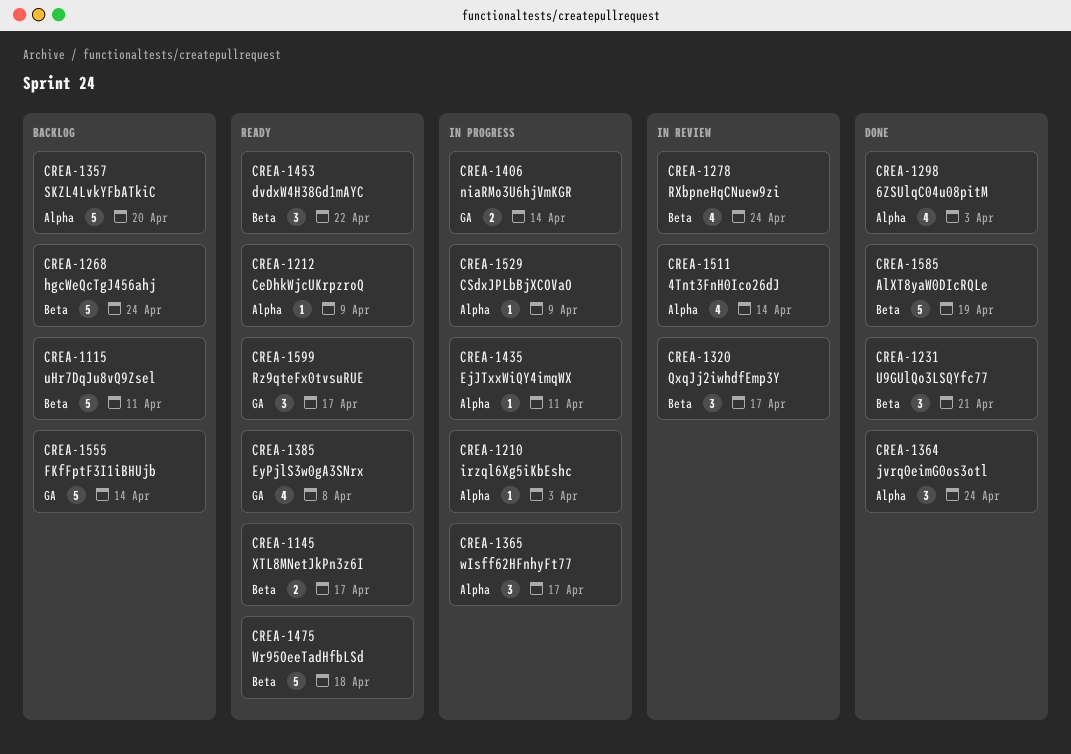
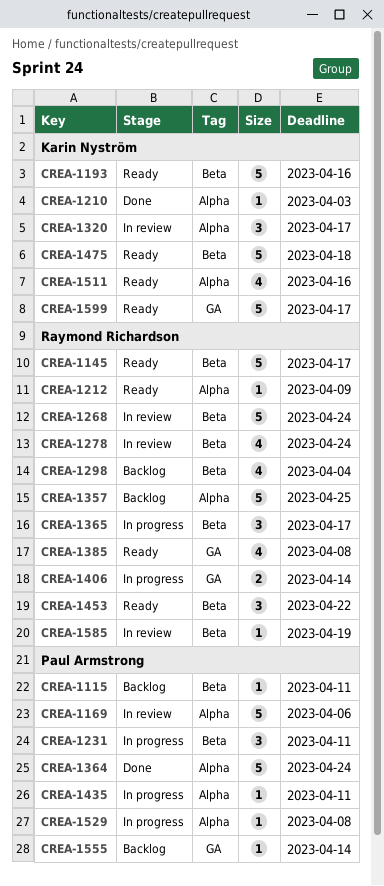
CREA-1115, estimate: 5 -> 1
CREA-1145, estimate: 2 -> 5
CREA-1169: none -> present
CREA-1193: none -> present
CREA-1210, status: In progress -> Done
CREA-1231, status: Done -> In progress
CREA-1231, due: Apr 21 -> Apr 11
CREA-1268, status: Backlog -> In review
CREA-1298, status: Done -> Backlog
CREA-1298, label: Alpha -> Beta
CREA-1298, due: Apr 3 -> Apr 4
CREA-1320, label: Beta -> Alpha
CREA-1357, due: Apr 20 -> Apr 25
CREA-1364, estimate: 3 -> 5
CREA-1365, label: Alpha -> Beta
CREA-1511, status: In review -> Ready
CREA-1511, due: Apr 14 -> Apr 16
CREA-1529, due: Apr 9 -> Apr 8
CREA-1555, estimate: 5 -> 1
CREA-1585, status: Done -> In review
CREA-1585, estimate: 5 -> 1
CREA-1599, estimate: 3 -> 5

